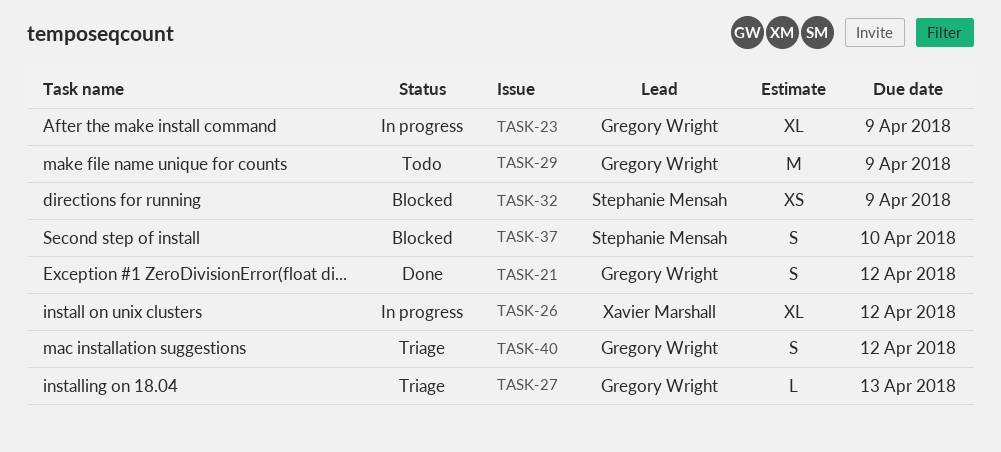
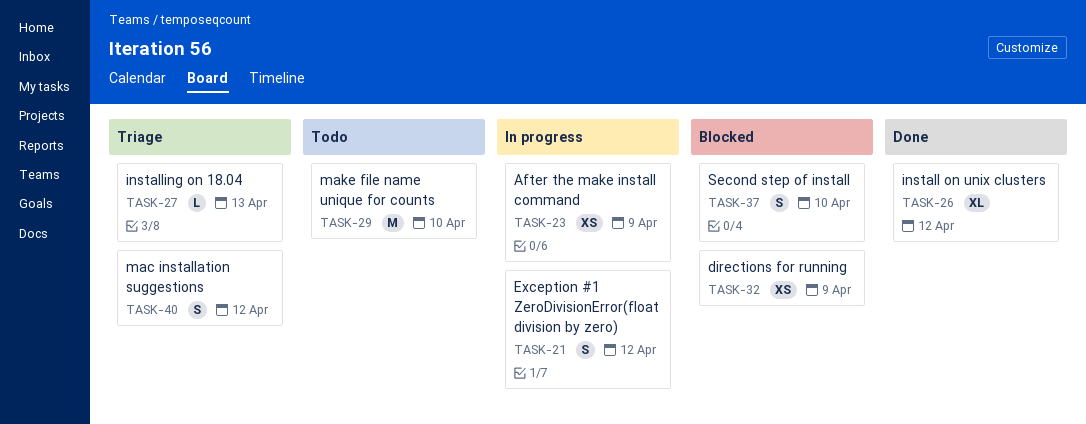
TASK-21, status: Done -> In progress
TASK-23, estimate: XL -> XS
TASK-26, status: In progress -> Done
TASK-29, due: Apr 9 -> Apr 10

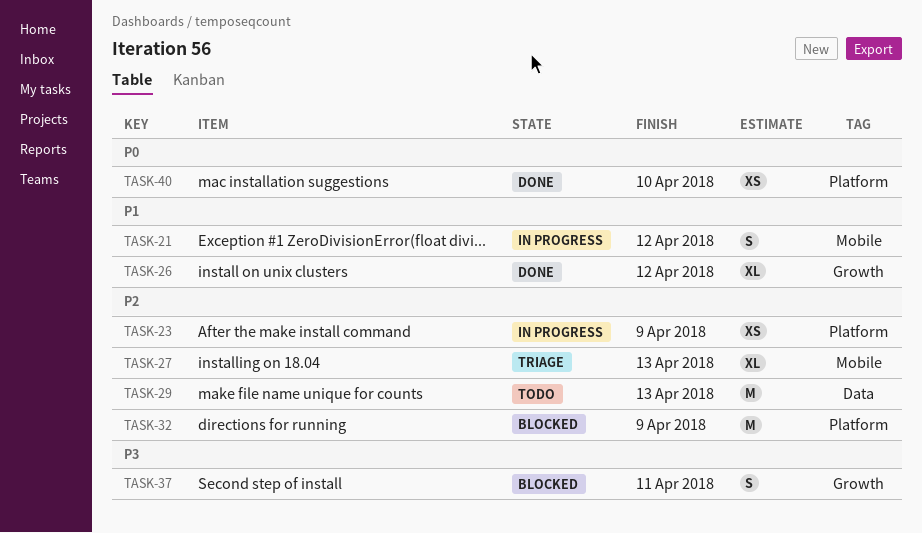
TASK-27, estimate: L -> XL
TASK-29, due: Apr 10 -> Apr 13
TASK-32, estimate: XS -> M
TASK-37, due: Apr 10 -> Apr 11
TASK-40, status: Triage -> Done
TASK-40, estimate: S -> XS
TASK-40, due: Apr 12 -> Apr 10

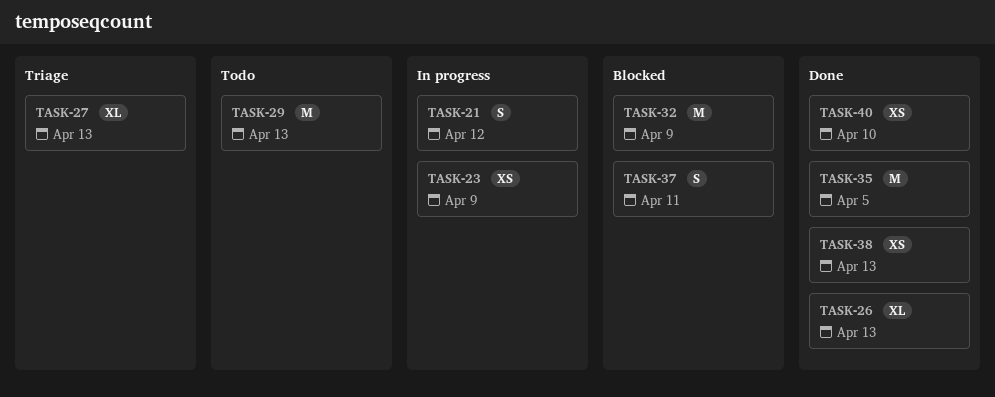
TASK-26, due: Apr 12 -> Apr 13
TASK-35: none -> present
TASK-38: none -> present

